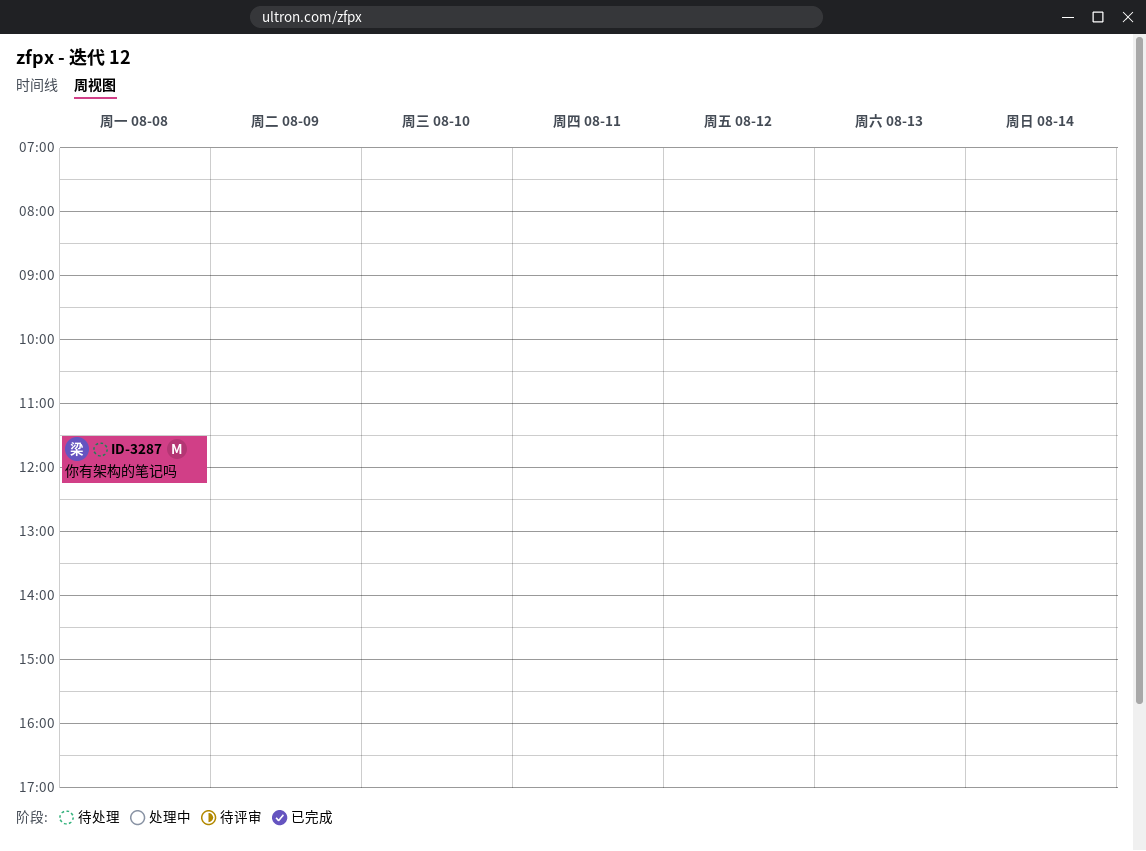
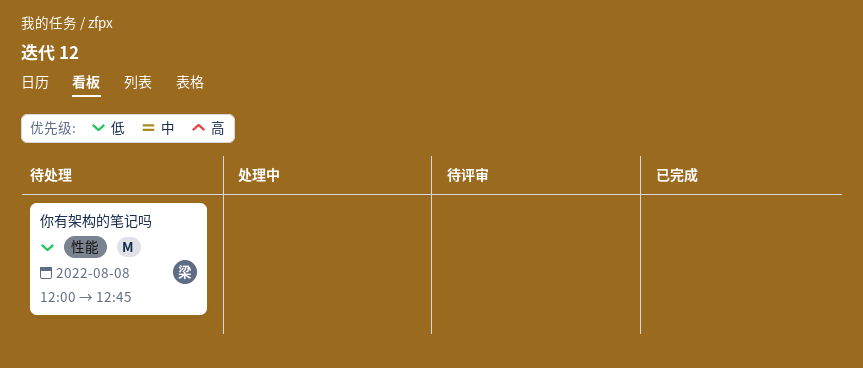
你有架构的笔记吗, begins: 11:30 -> 12:00
你有架构的笔记吗, ends: 12:15 -> 12:45

